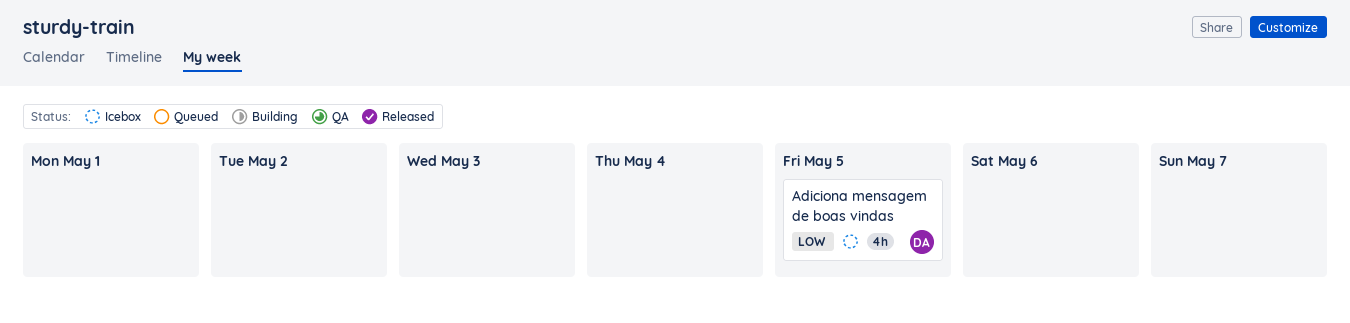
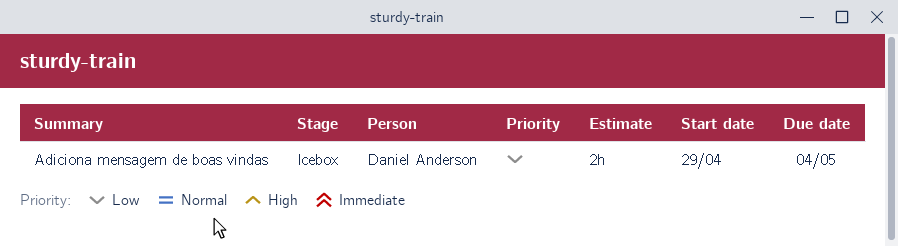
Adiciona mensagem de boas vindas, estimate: 4h -> 2h
Adiciona mensagem de boas vindas, due: May 5 -> May 4

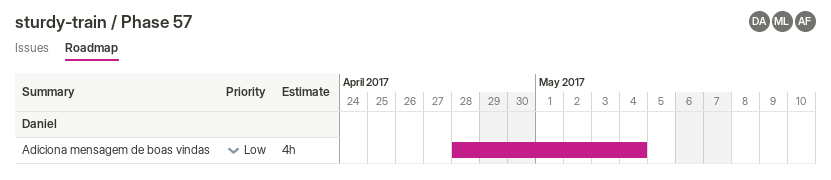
Adiciona mensagem de boas vindas, estimate: 2h -> 4h
Adiciona mensagem de boas vindas, start: Apr 29 -> Apr 28

